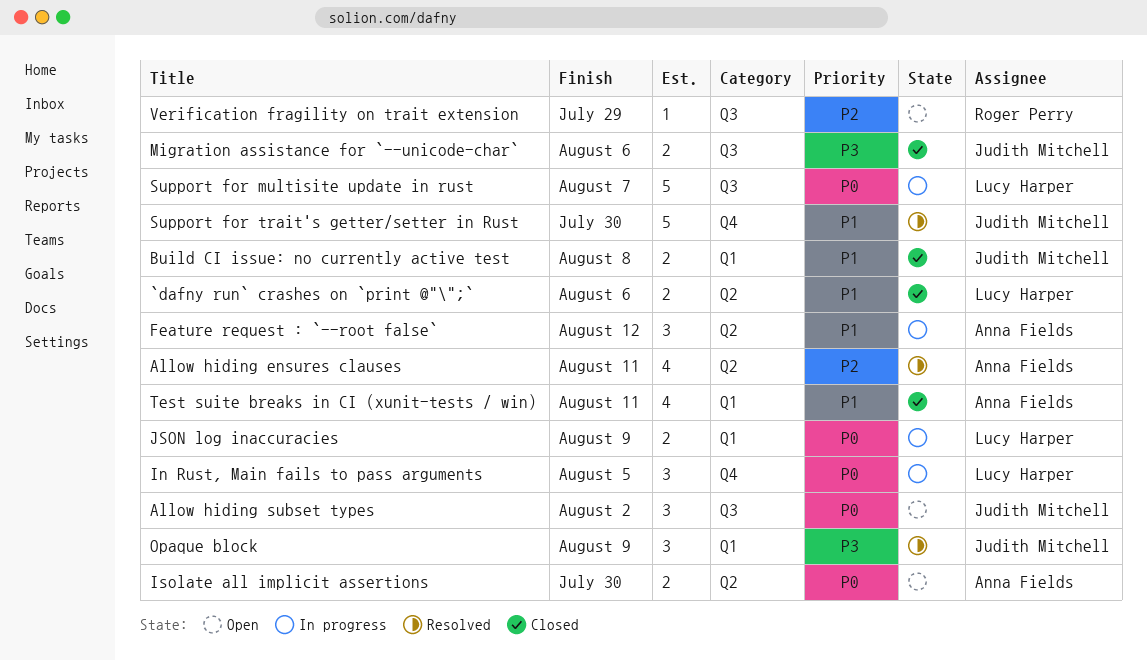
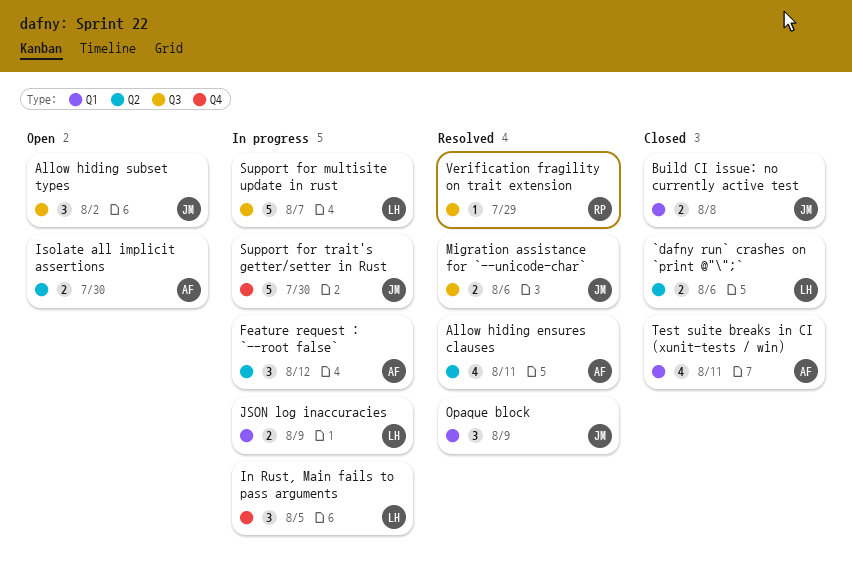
Migration assistance for `--unicode-char`, status: Closed -> Resolved
Support for trait's getter/setter in Rust, status: Resolved -> In progress
Verification fragility on trait extension, status: Open -> Resolved

